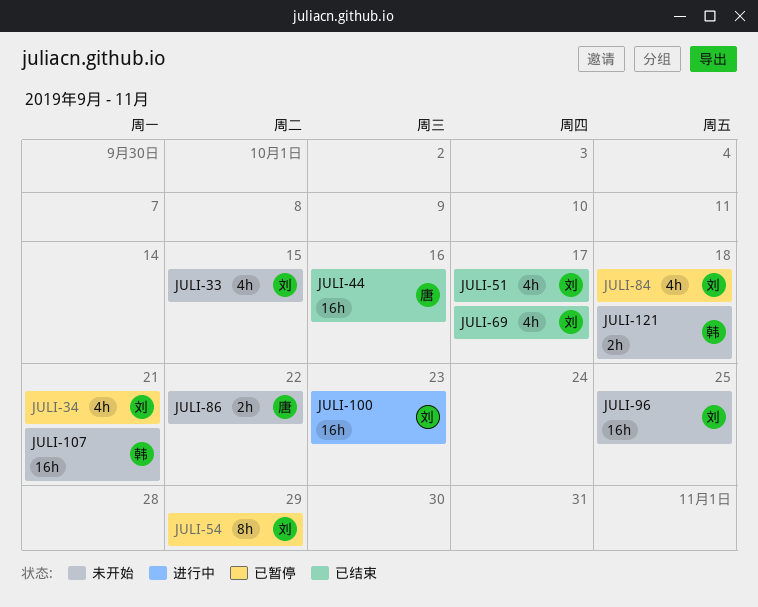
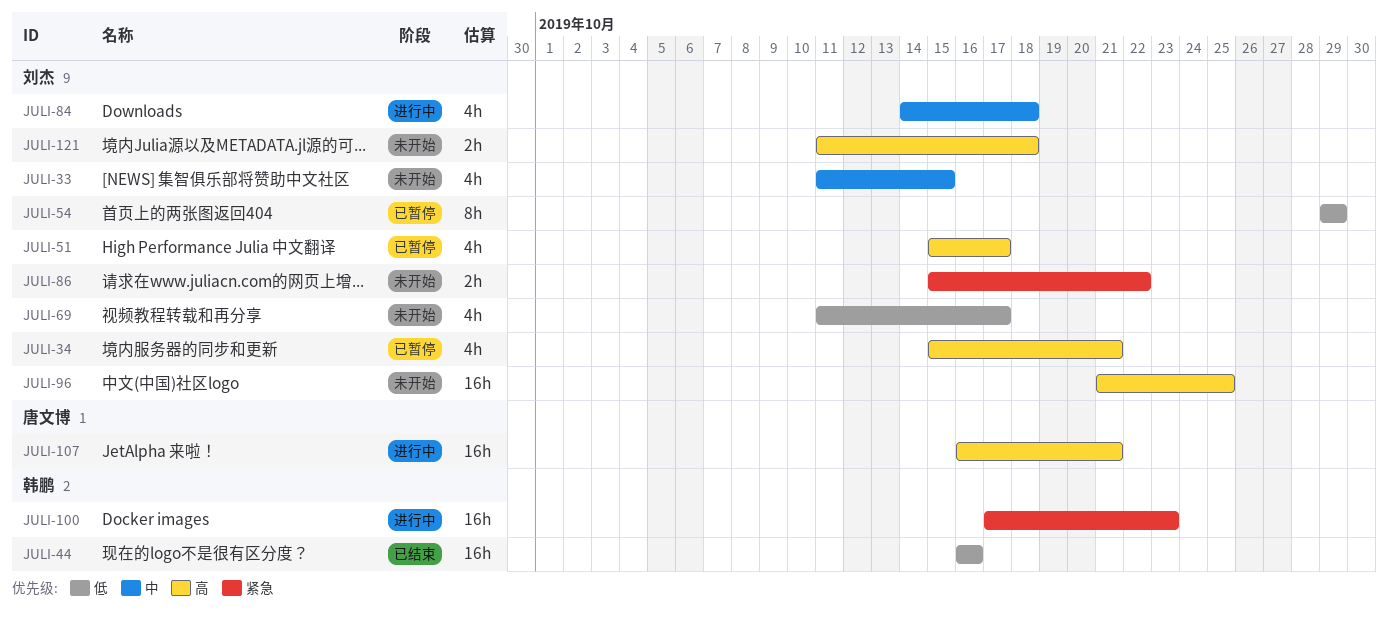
JULI-44, owner: 唐文博 -> 韩鹏
JULI-51, status: 已结束 -> 已暂停
JULI-69, status: 已结束 -> 未开始
JULI-84, status: 已暂停 -> 进行中
JULI-86, owner: 唐文博 -> 刘杰
JULI-100, owner: 刘杰 -> 韩鹏
JULI-107, status: 未开始 -> 进行中
JULI-107, owner: 韩鹏 -> 唐文博
JULI-121, owner: 韩鹏 -> 刘杰

